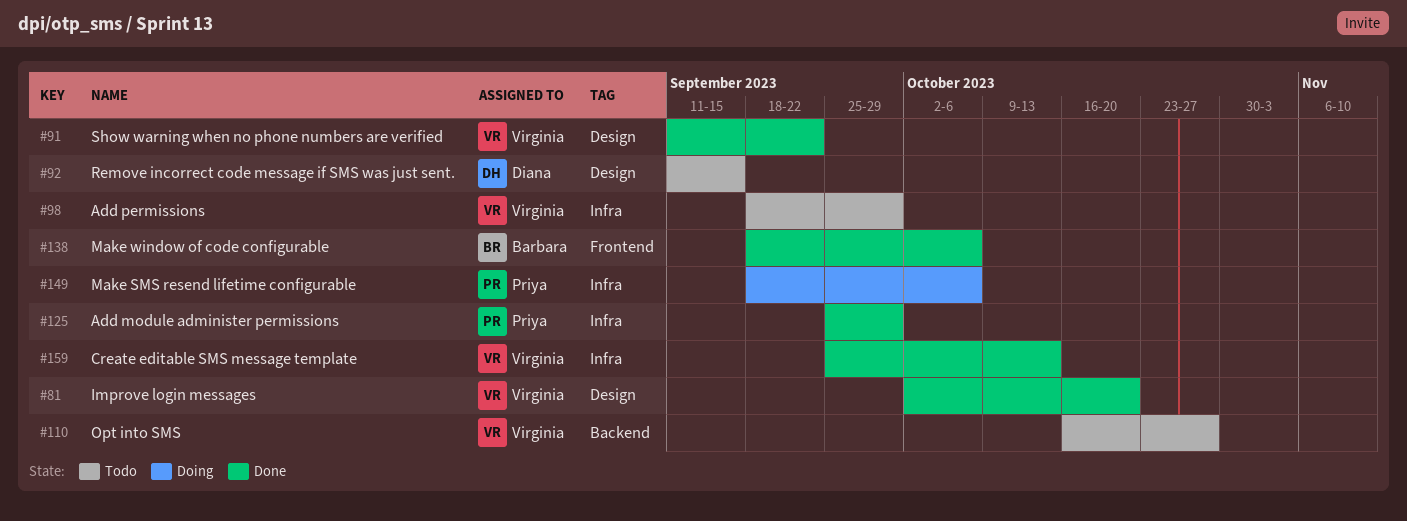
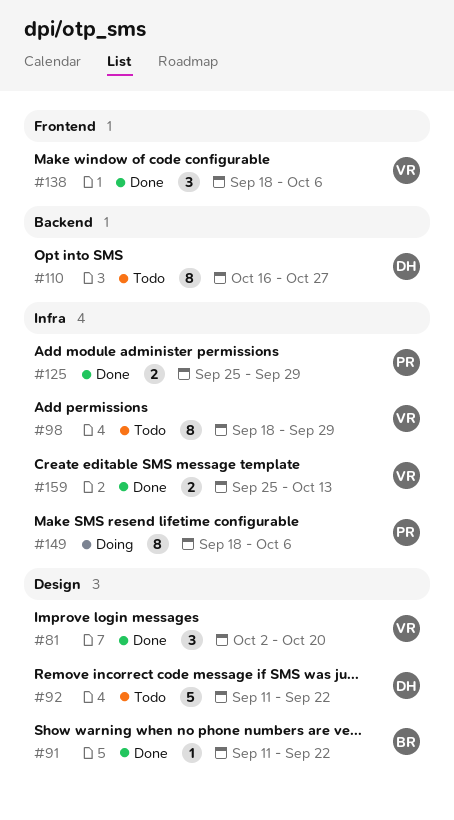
#91, owner: Virginia -> Barbara
#92, due: Sep 15 -> Sep 22
#110, owner: Virginia -> Diana
#138, owner: Barbara -> Virginia

